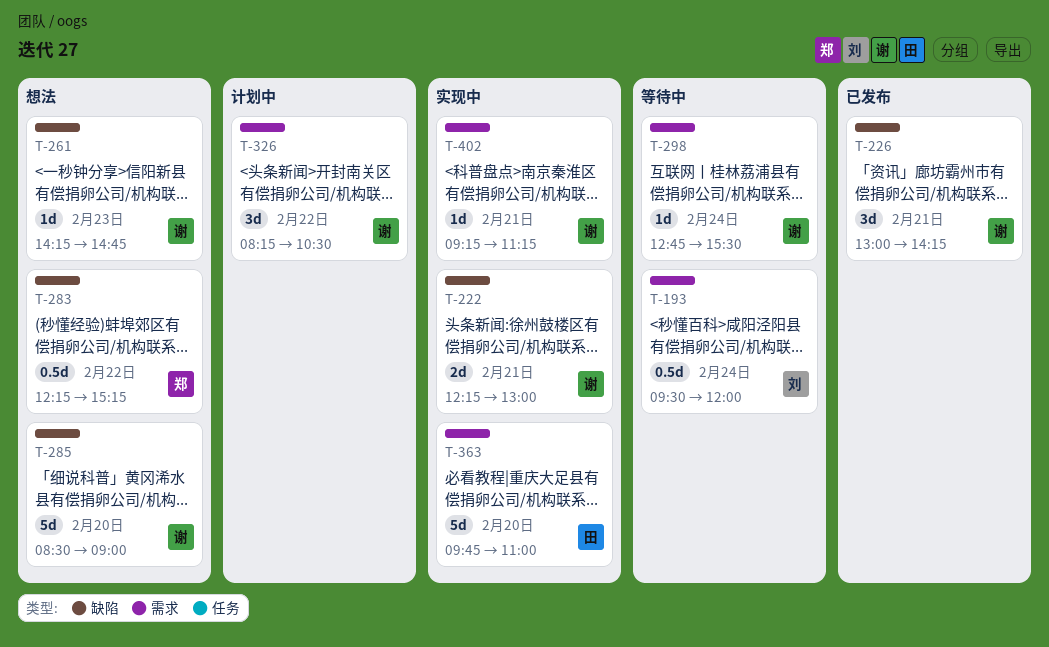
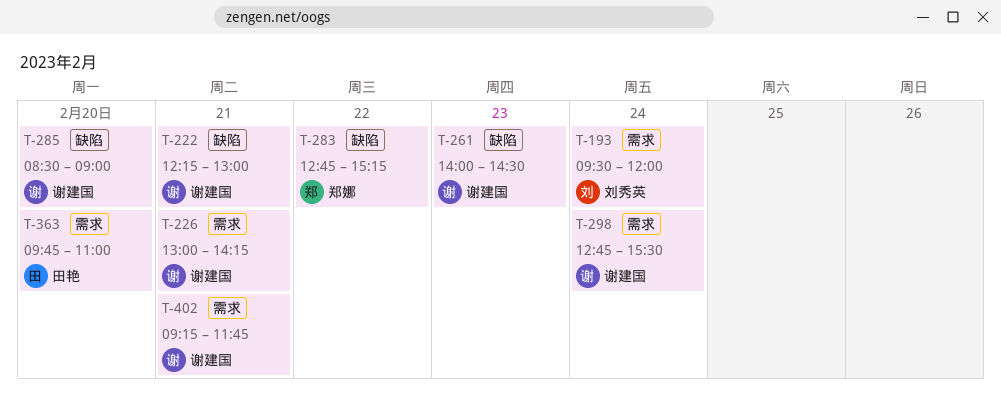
T-226, label: 缺陷 -> 需求
T-261, begins: 14:15 -> 14:00
T-261, ends: 14:45 -> 14:30
T-283, begins: 12:15 -> 12:45
T-326: present -> none
T-402, ends: 11:15 -> 11:45

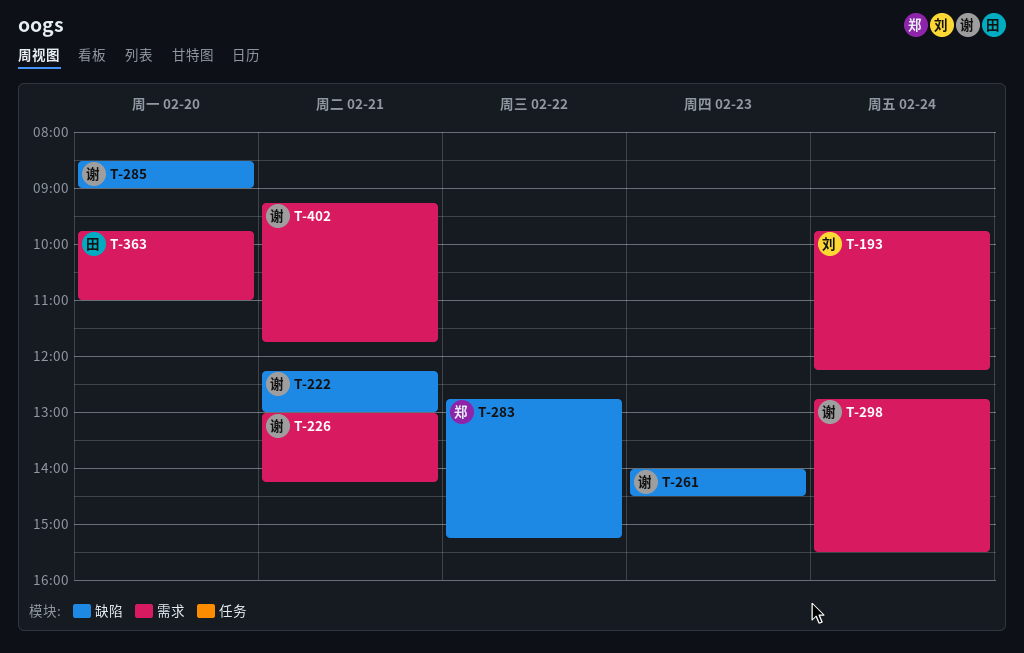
T-193, begins: 09:30 -> 09:45
T-193, ends: 12:00 -> 12:15

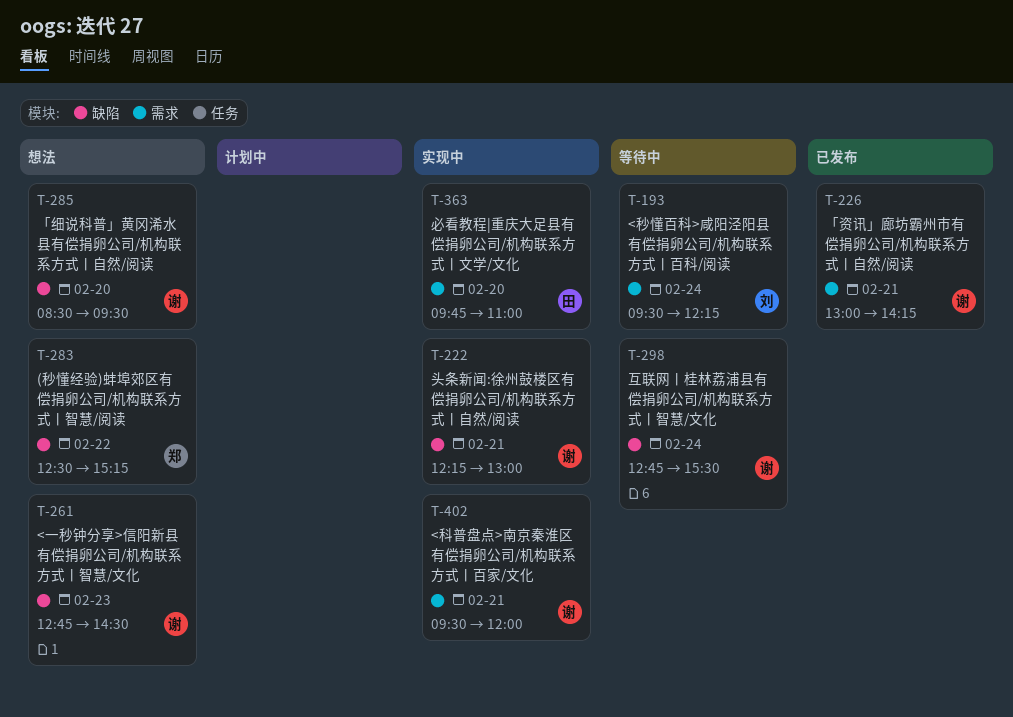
T-193, begins: 09:45 -> 09:30
T-261, begins: 14:00 -> 12:45
T-283, begins: 12:45 -> 12:30
T-285, ends: 09:00 -> 09:30
T-298, label: 需求 -> 缺陷
T-402, begins: 09:15 -> 09:30
T-402, ends: 11:45 -> 12:00

